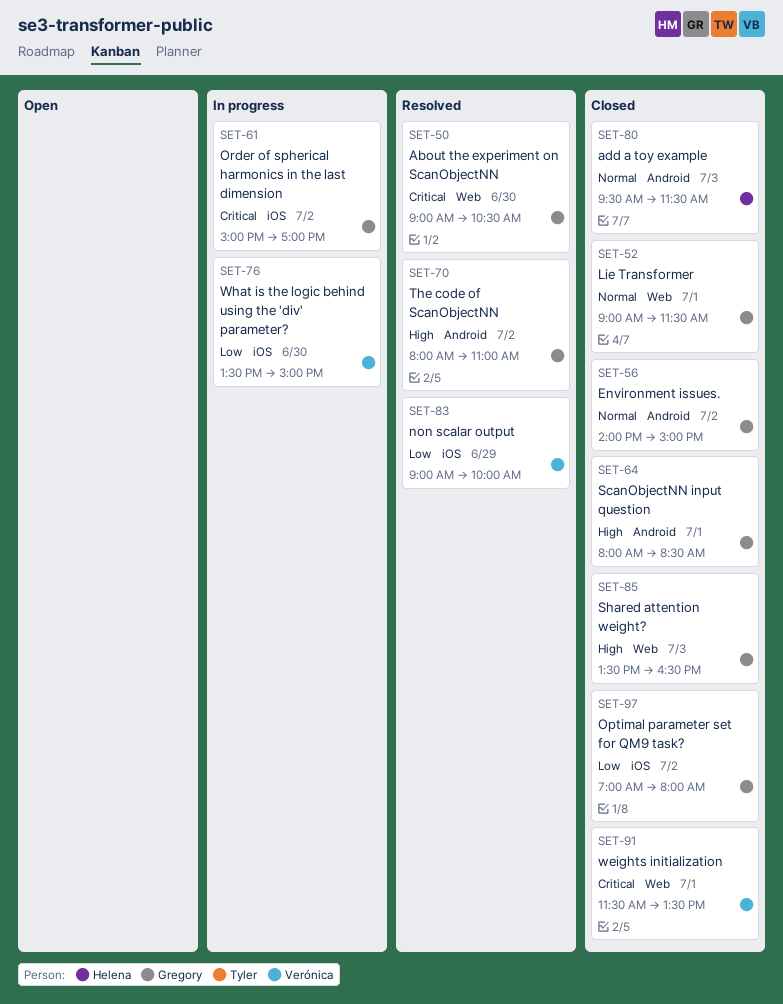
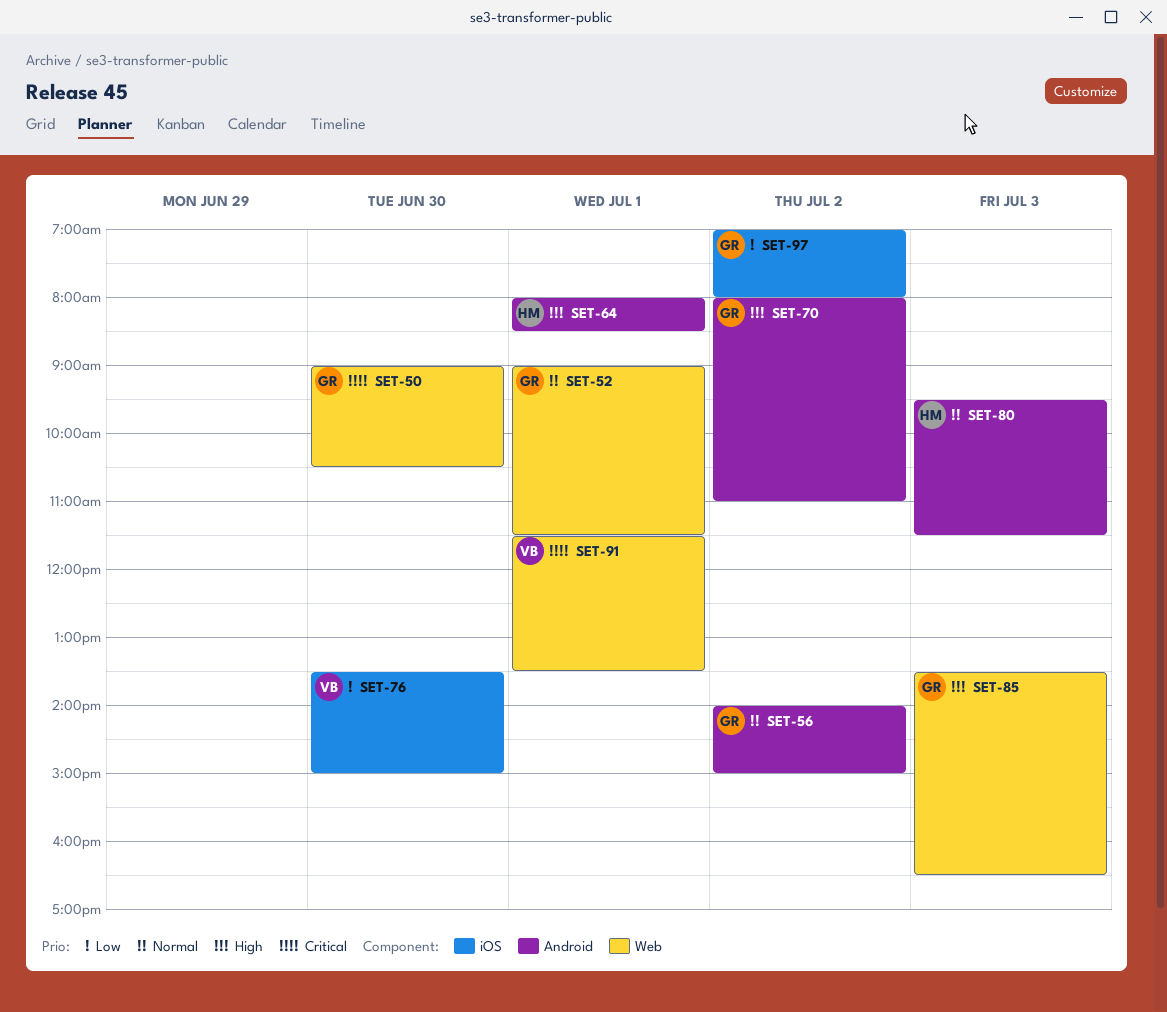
SET-61: present -> none
SET-64, owner: Gregory -> Helena
SET-83: present -> none

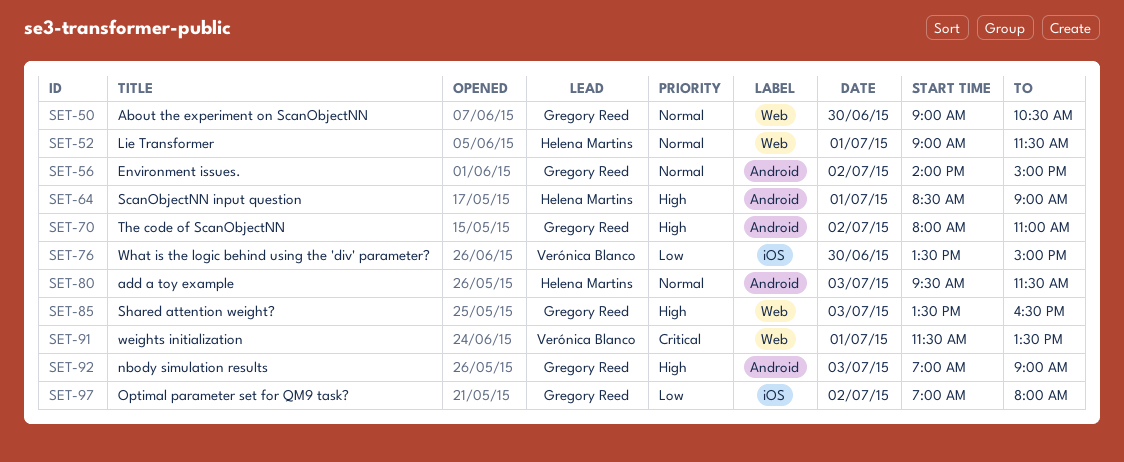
SET-50, priority: Critical -> Normal
SET-52, owner: Gregory Reed -> Helena Martins
SET-64, begins: 08:00 -> 08:30
SET-64, ends: 08:30 -> 09:00
SET-92: none -> present

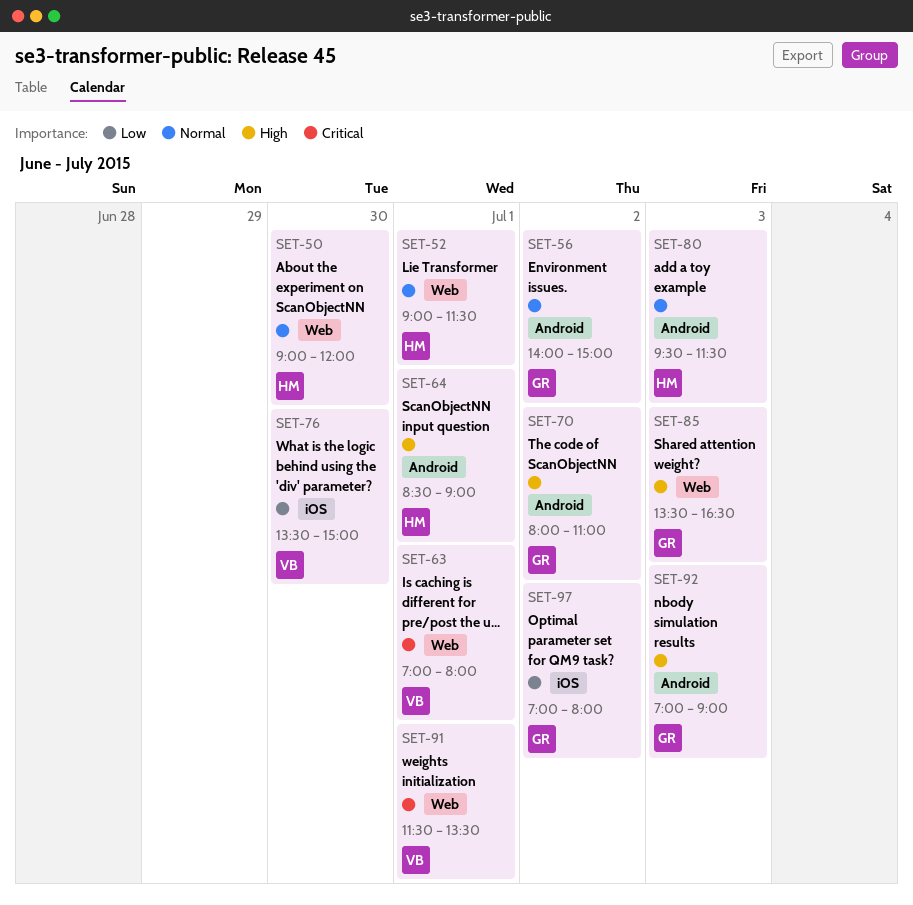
SET-50, owner: Gregory Reed -> Helena Martins
SET-50, ends: 10:30 -> 12:00
SET-63: none -> present

